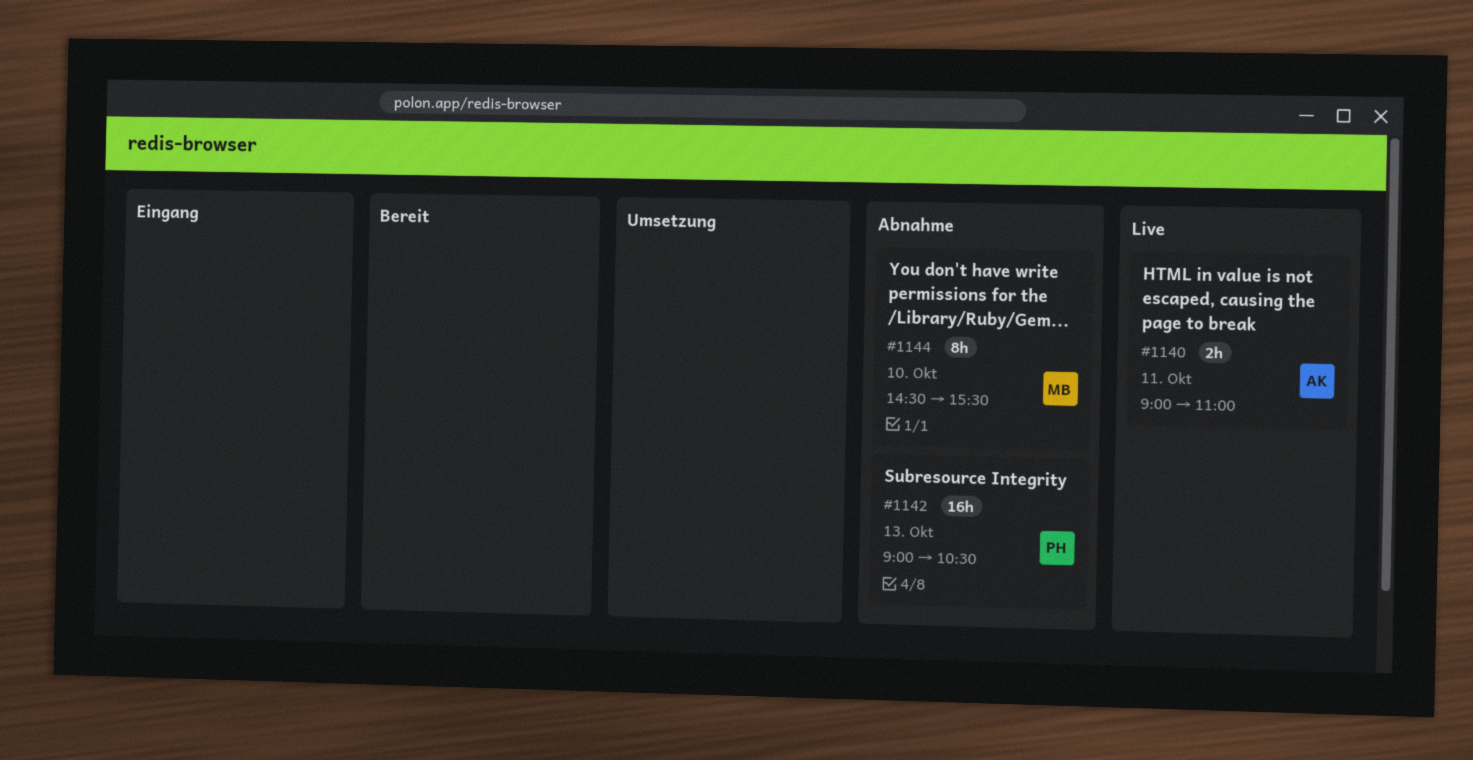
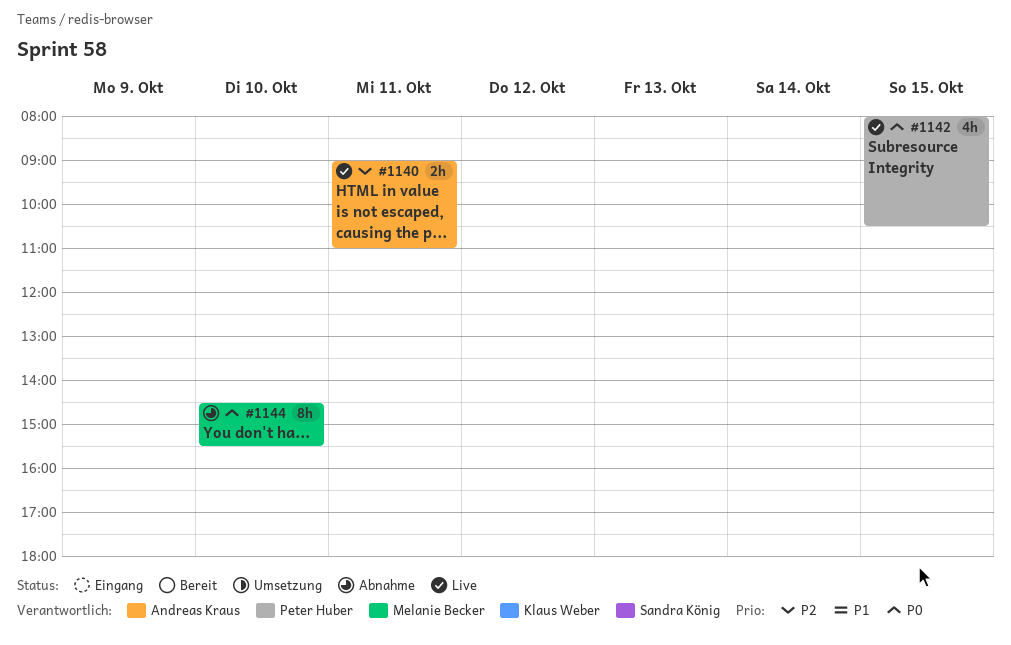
#1142, status: Abnahme -> Live
#1142, estimate: 16h -> 4h
#1142, day: Oct 13 -> Oct 15
#1142, begins: 09:00 -> 08:00

